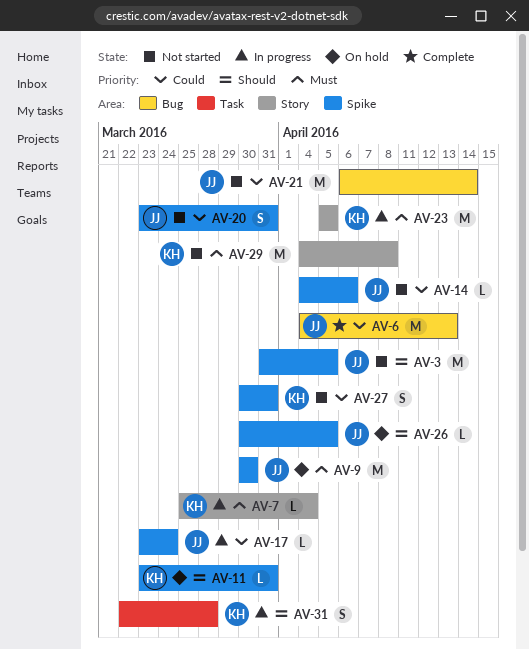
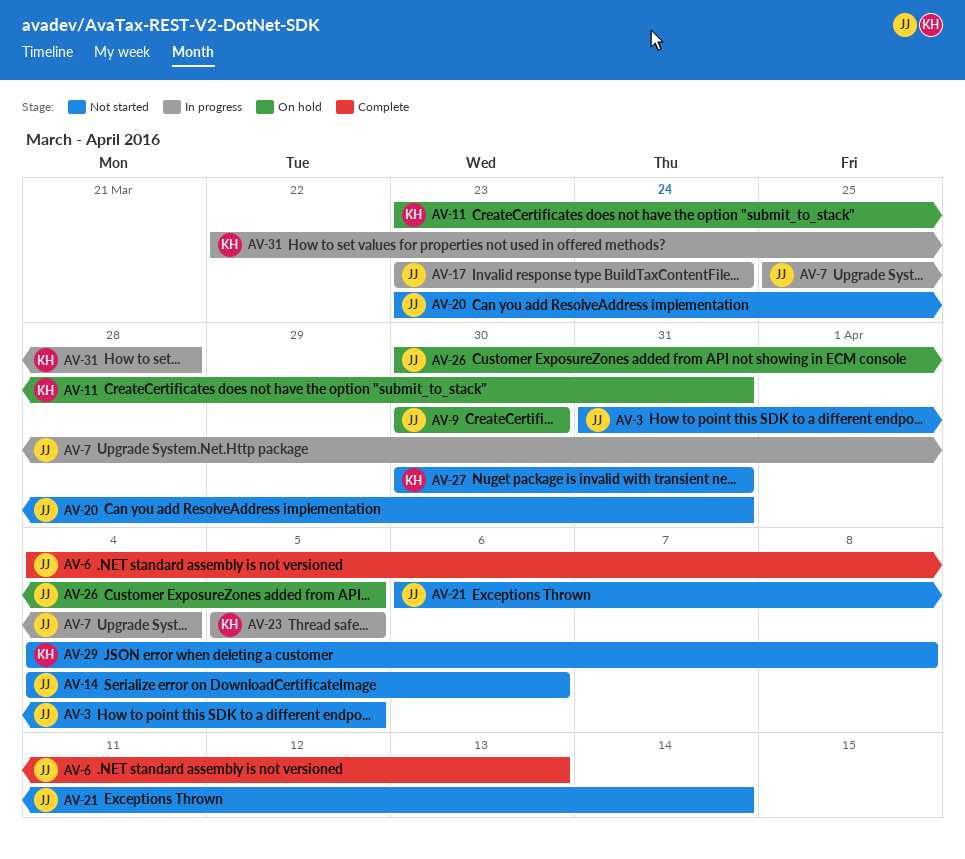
AV-7, owner: KH -> JJ

